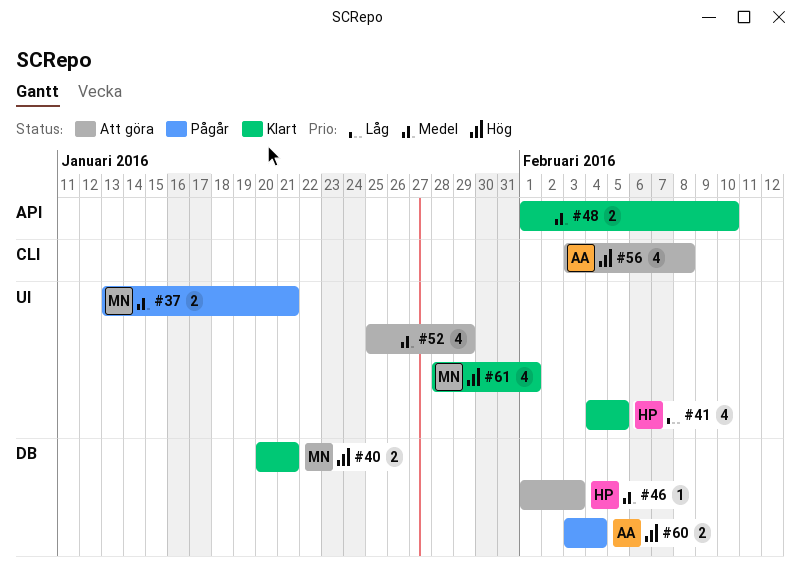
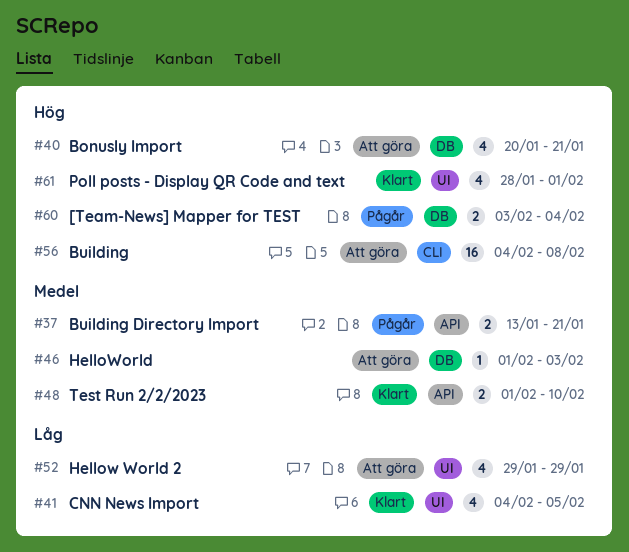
#37, label: UI -> API
#40, status: Klart -> Att göra
#40, estimate: 2 -> 4
#52, priority: Medel -> Låg
#52, start: Jan 25 -> Jan 29
#56, estimate: 4 -> 16
#56, start: Feb 3 -> Feb 4

